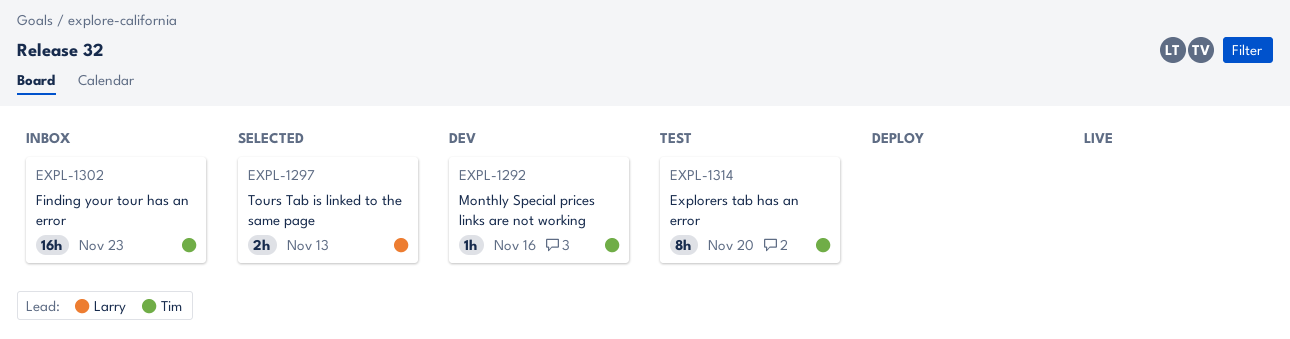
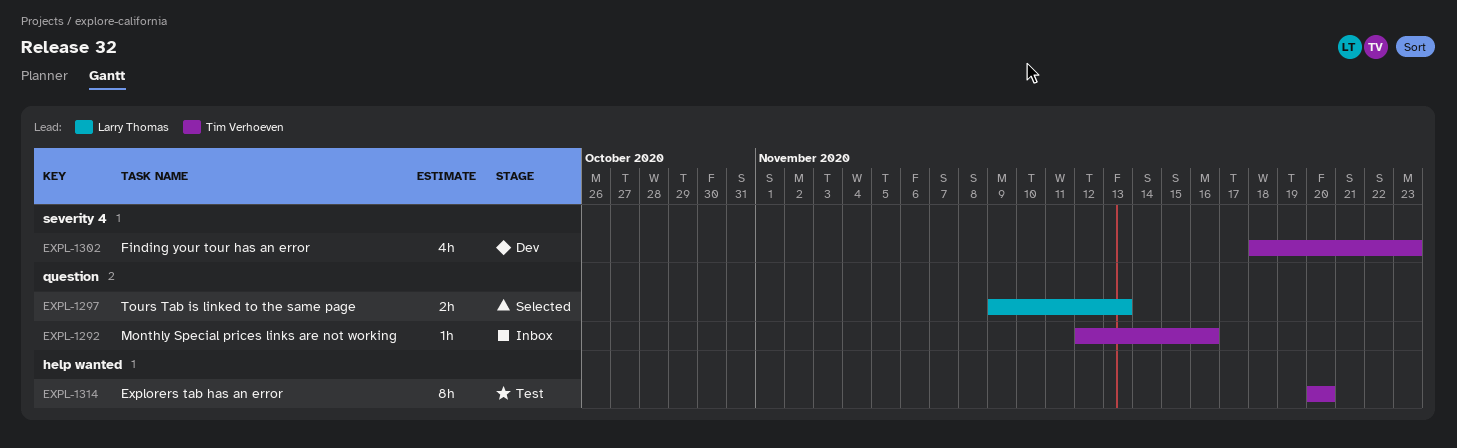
EXPL-1292, status: Dev -> Inbox
EXPL-1302, status: Inbox -> Dev
EXPL-1302, estimate: 16h -> 4h

